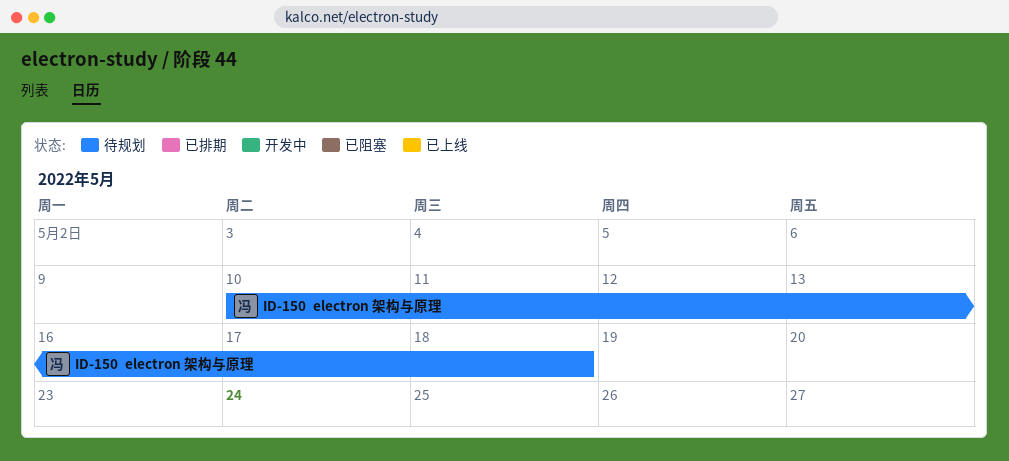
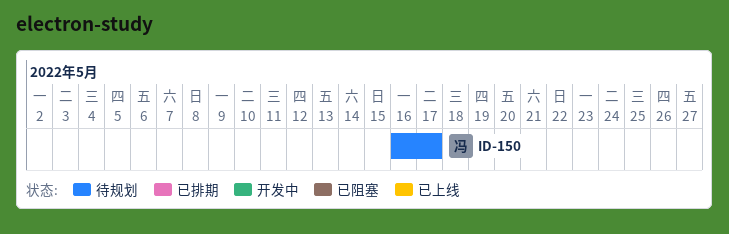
ID-150, start: May 10 -> May 16
ID-150, due: May 18 -> May 17

